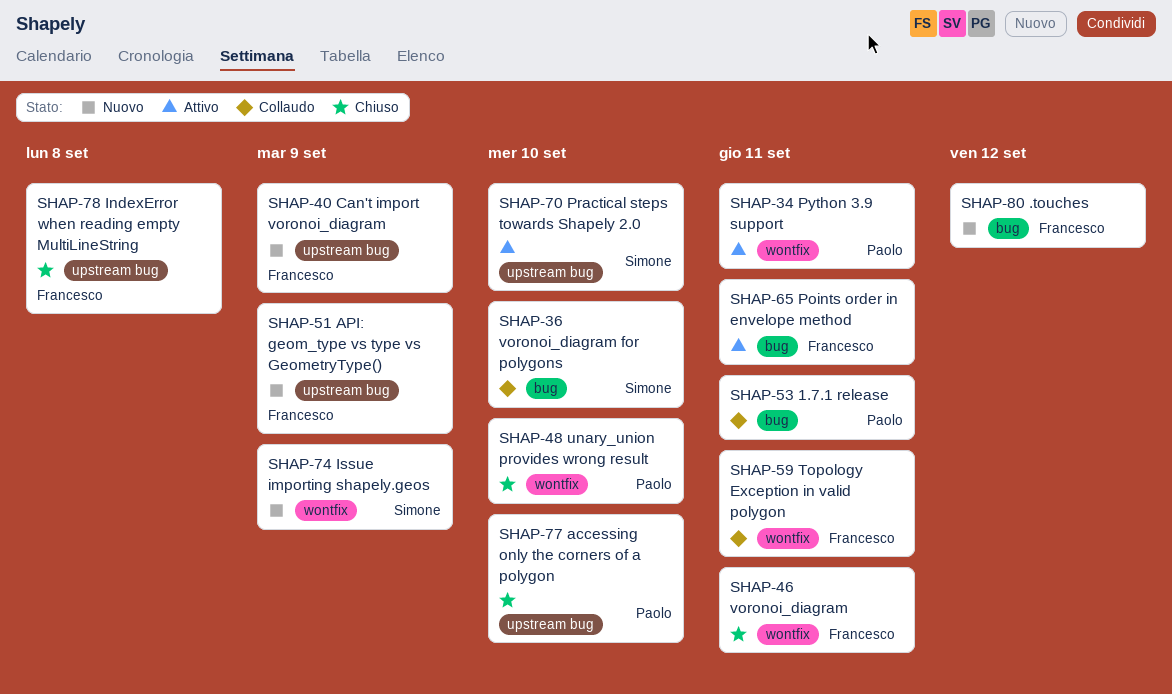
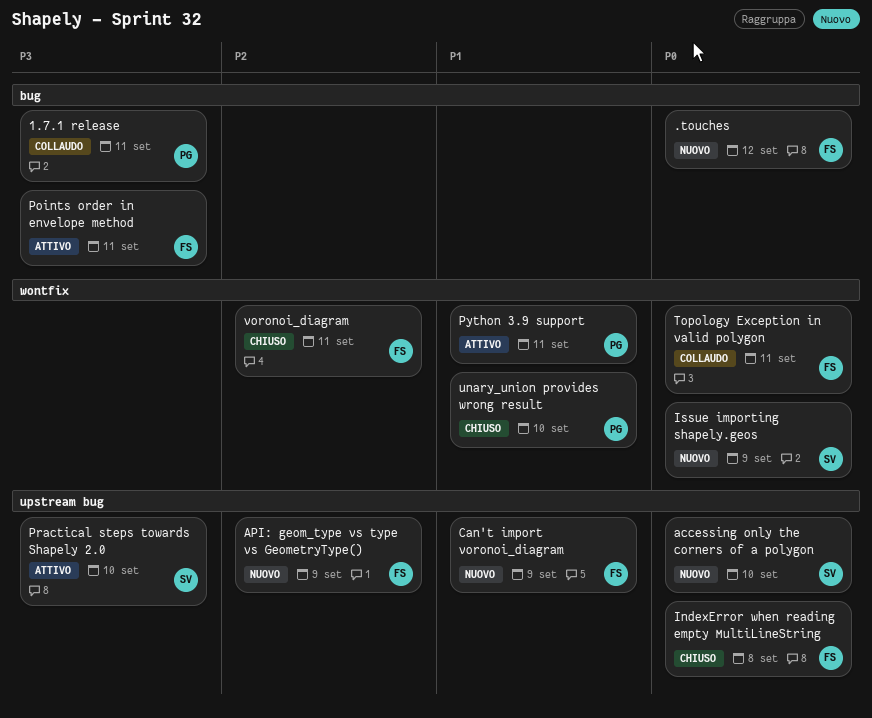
accessing only the corners of a polygon, status: Chiuso -> Nuovo
accessing only the corners of a polygon, owner: Paolo -> Simone
voronoi_diagram for polygons: present -> none

